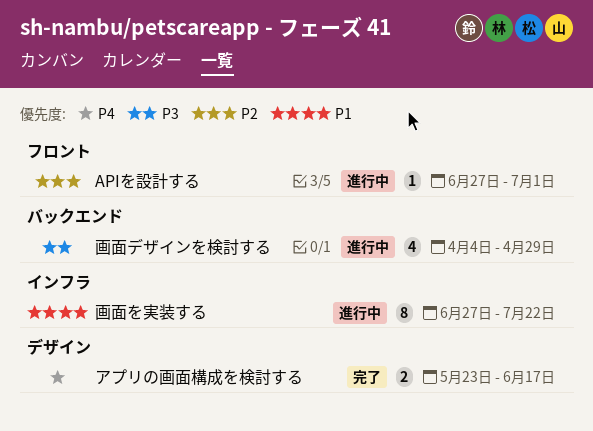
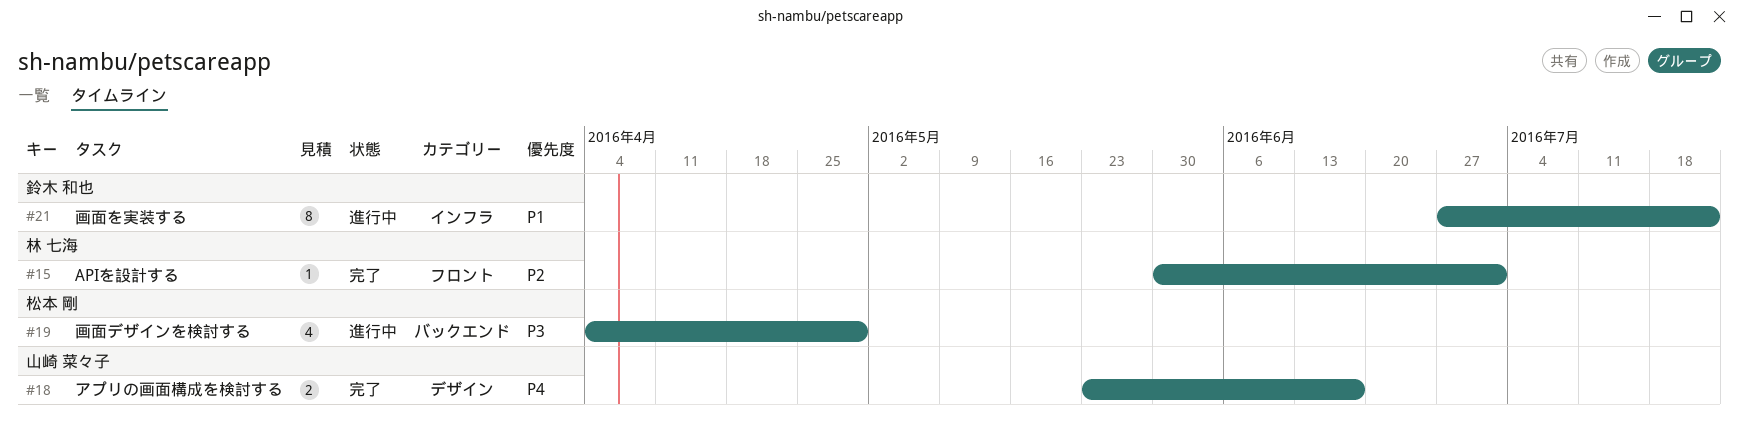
APIを設計する, status: 進行中 -> 完了
APIを設計する, start: Jun 27 -> May 30

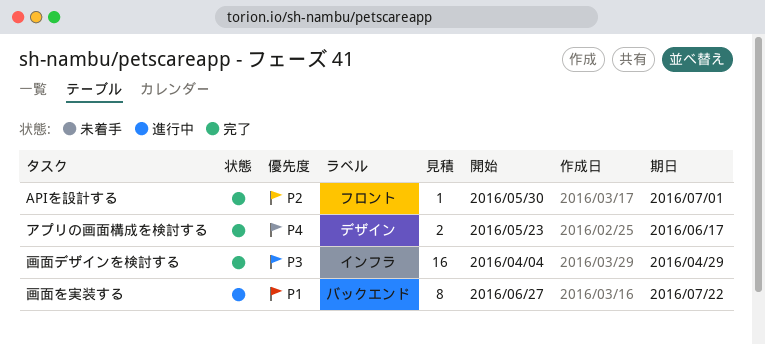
画面を実装する, label: インフラ -> バックエンド
画面デザインを検討する, status: 進行中 -> 完了
画面デザインを検討する, label: バックエンド -> インフラ
画面デザインを検討する, estimate: 4 -> 16

